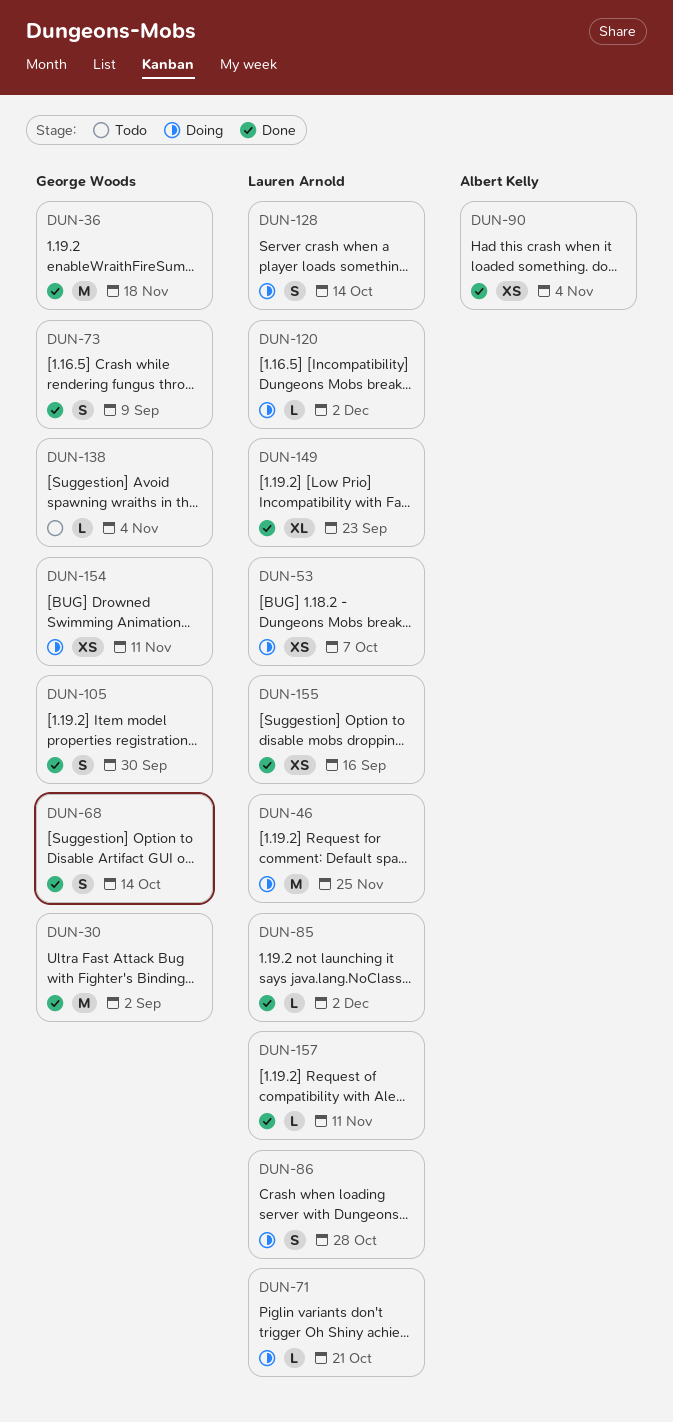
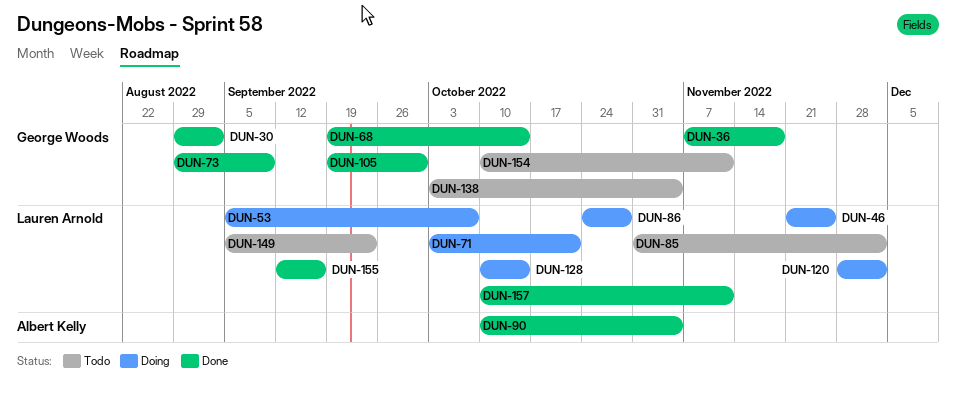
DUN-85, status: Done -> Todo
DUN-149, status: Done -> Todo
DUN-154, status: Doing -> Todo

